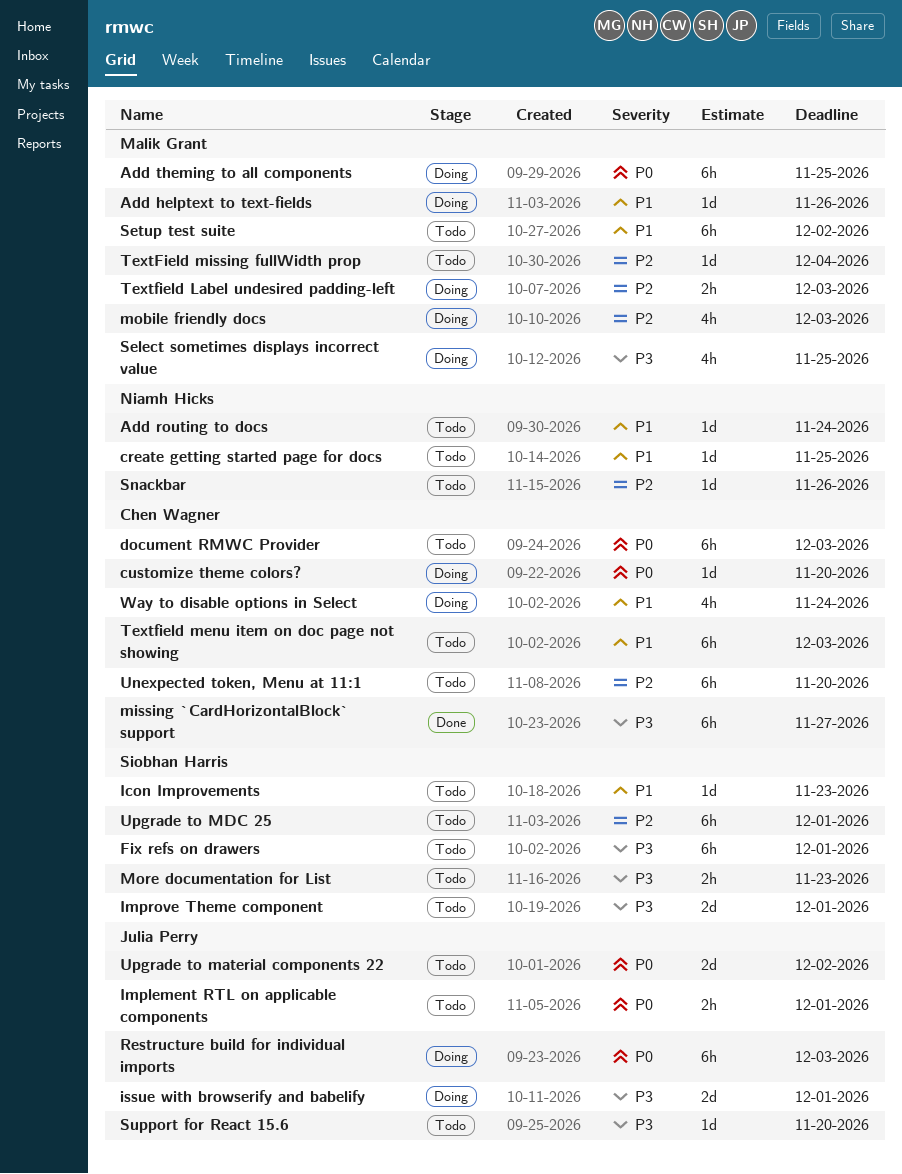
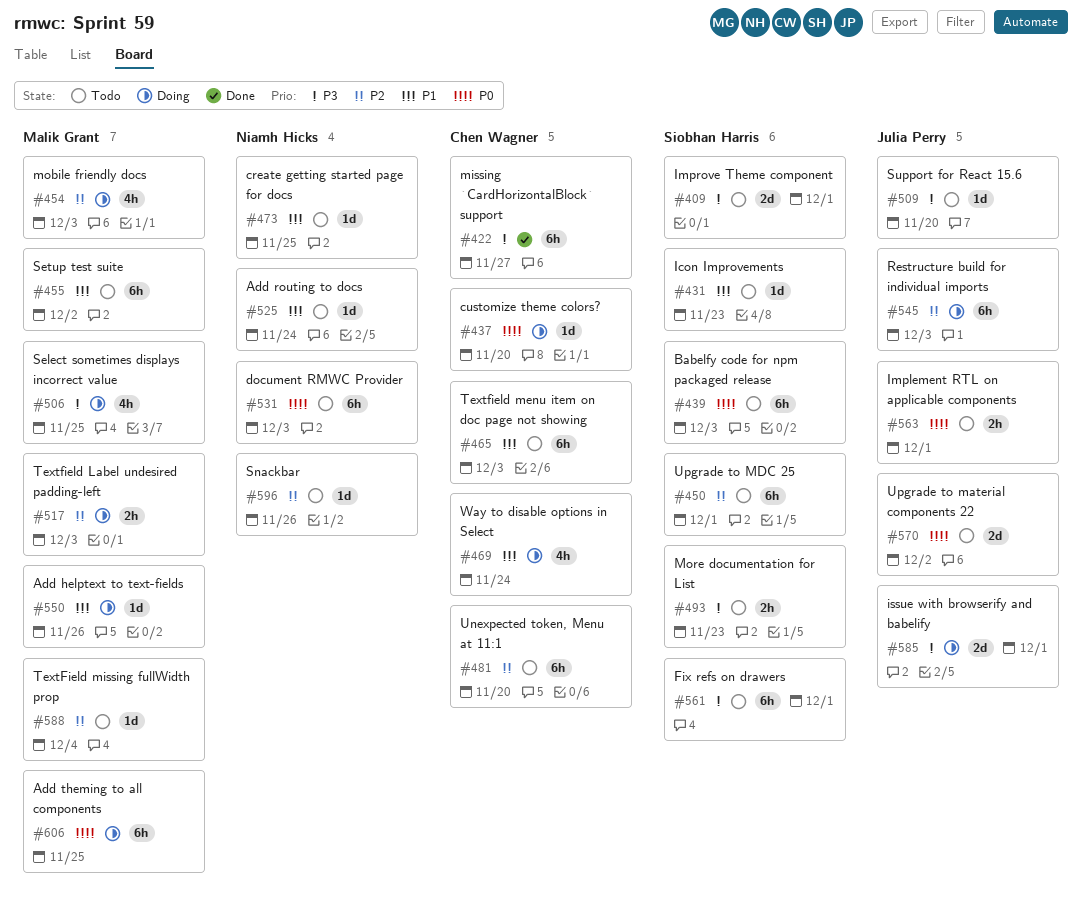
Babelfy code for npm packaged release: none -> present
document RMWC Provider, owner: Chen Wagner -> Niamh Hicks
Restructure build for individual imports, priority: P0 -> P2

